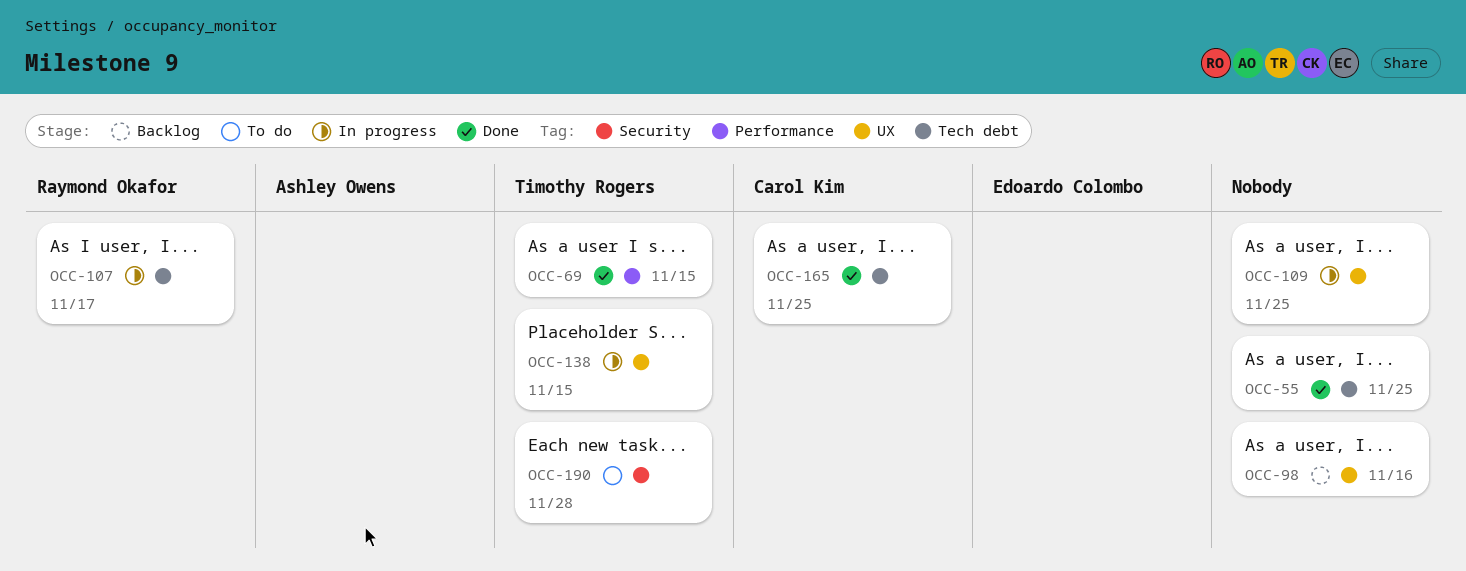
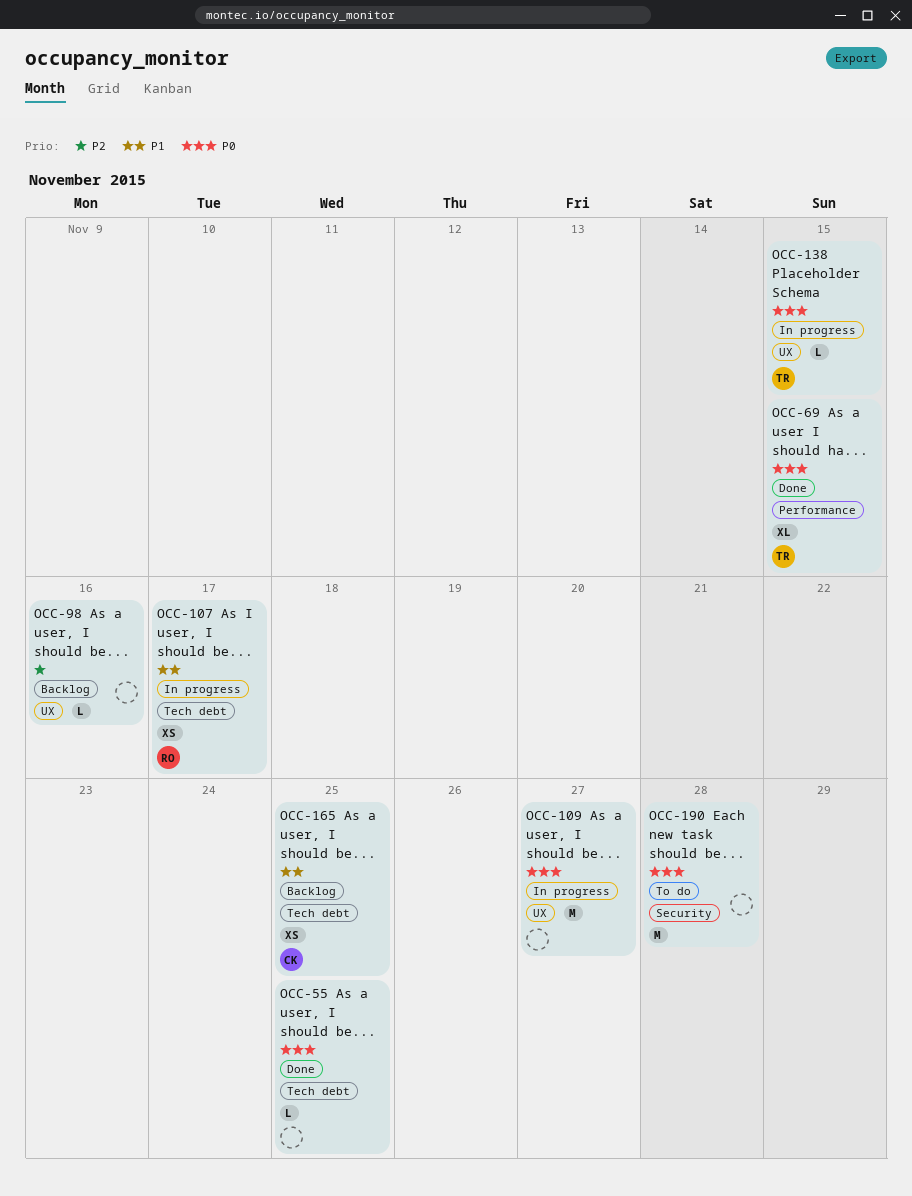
OCC-109, due: Nov 25 -> Nov 27
OCC-165, status: Done -> Backlog
OCC-190, owner: Timothy Rogers -> none

